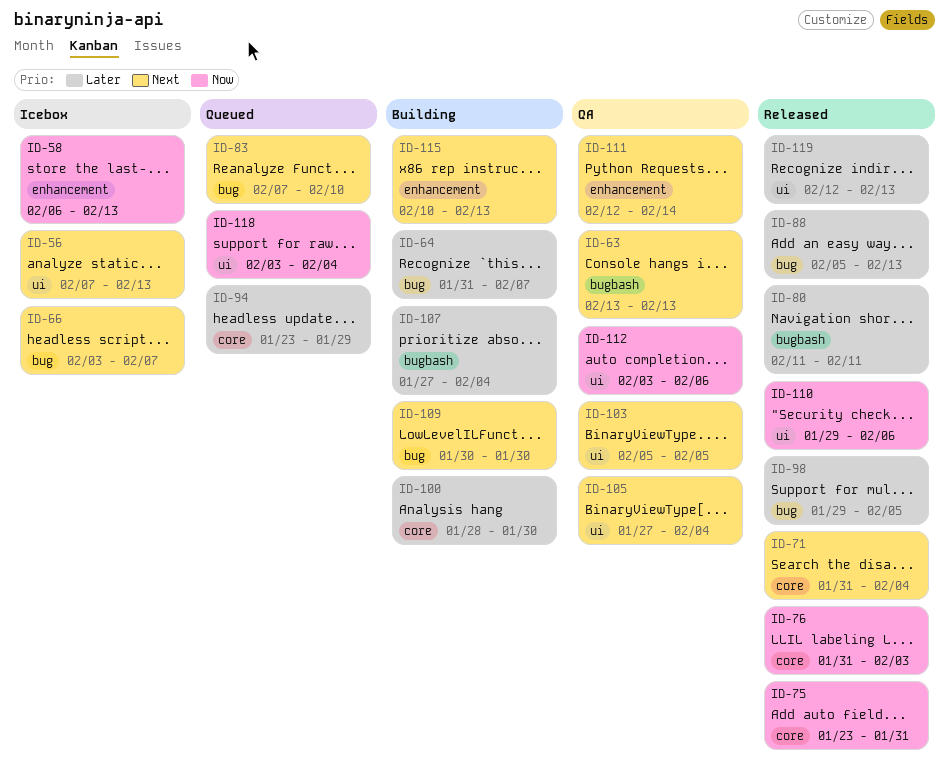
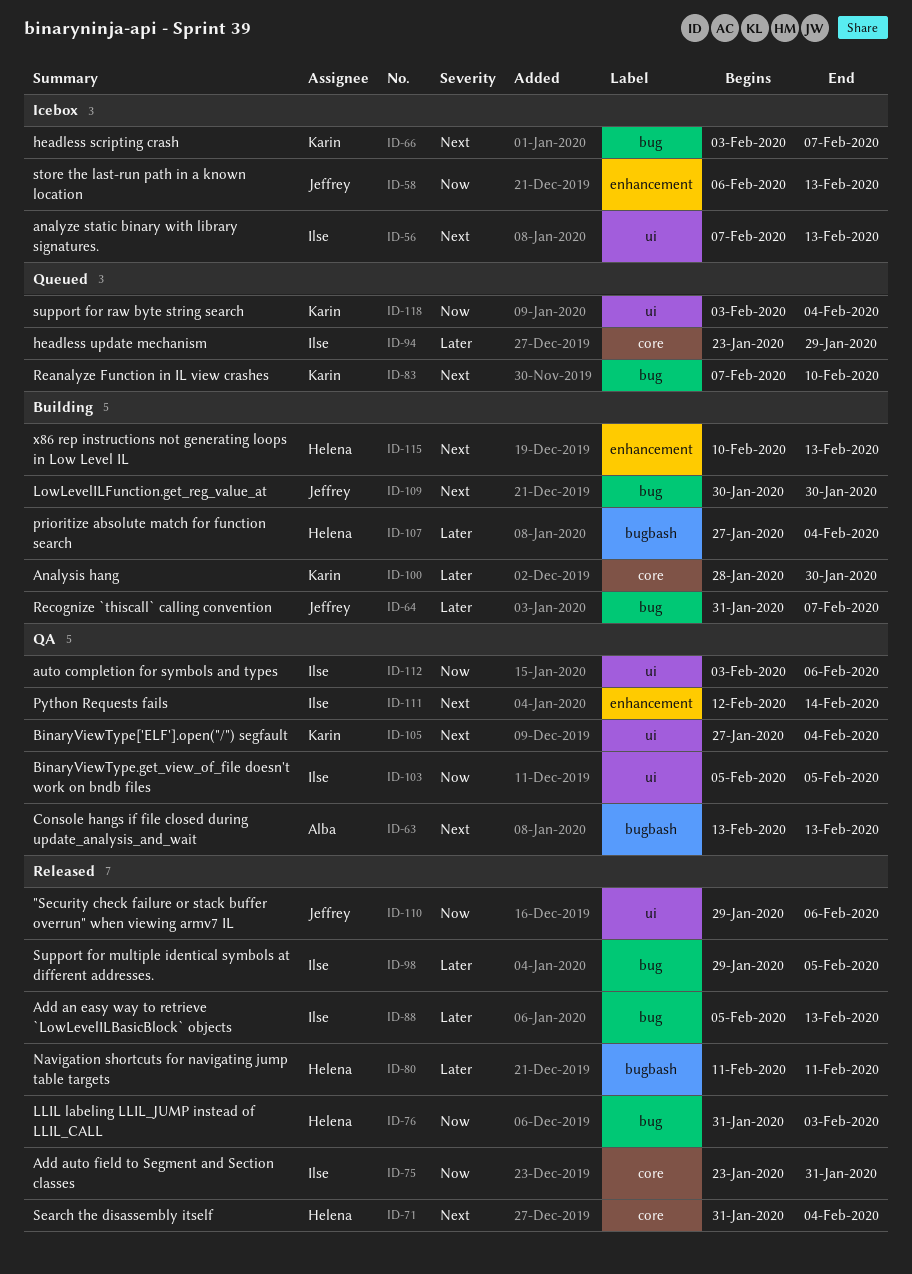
ID-76, label: core -> bug
ID-103, priority: Next -> Now
ID-119: present -> none

